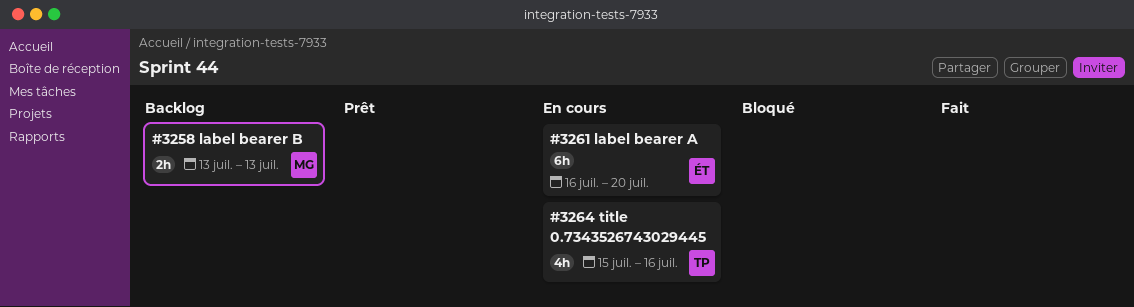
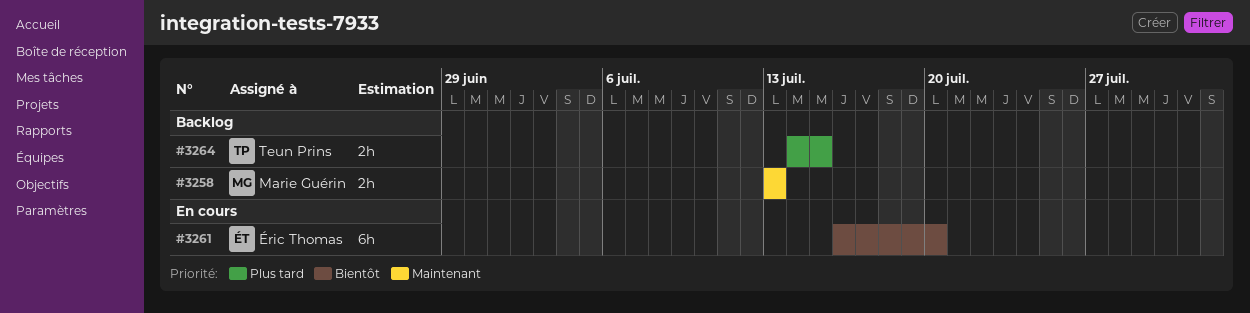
#3264, status: En cours -> Backlog
#3264, estimate: 4h -> 2h
#3264, start: Jul 15 -> Jul 14
#3264, due: Jul 16 -> Jul 15

